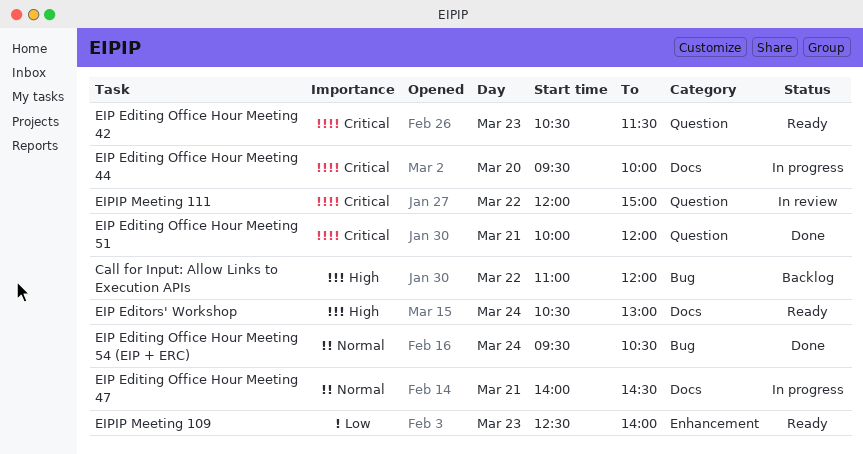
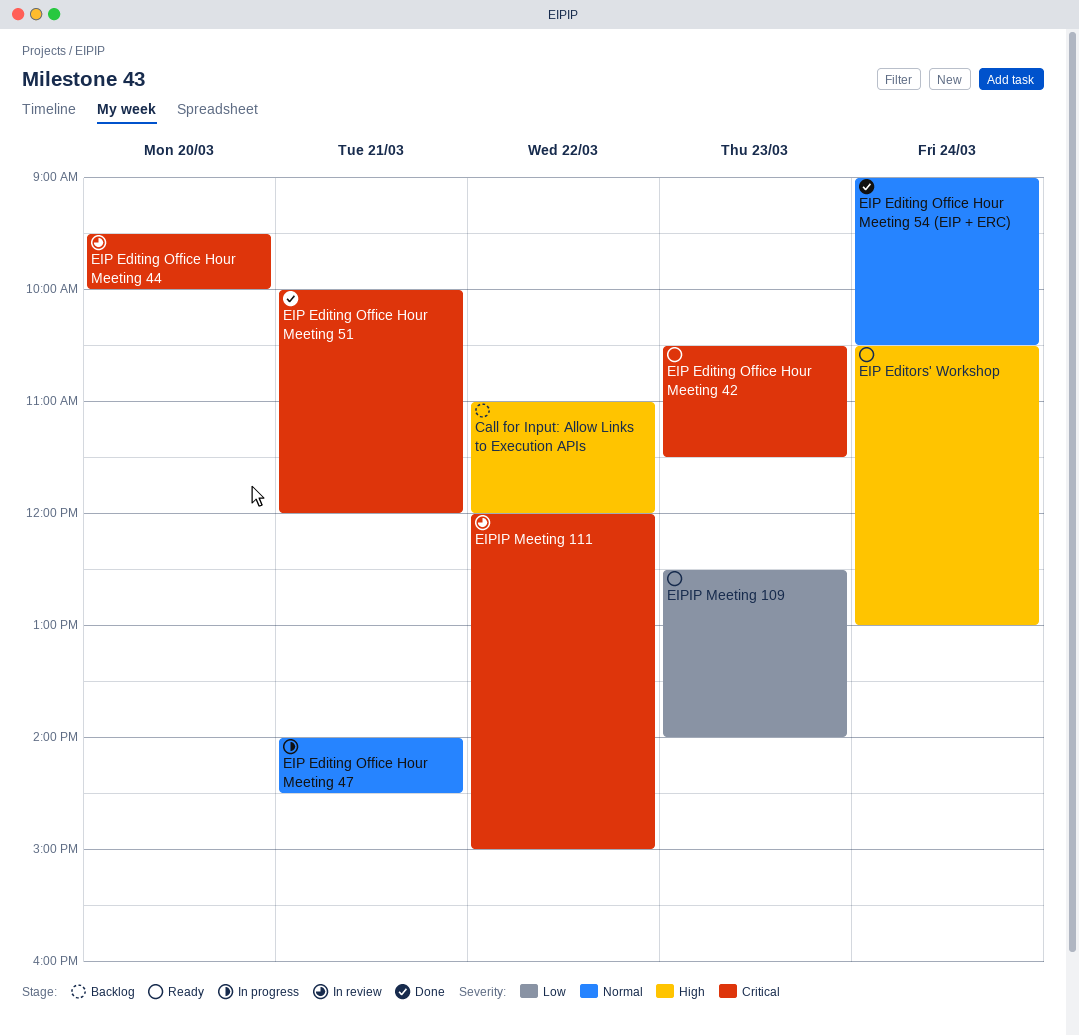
EIP Editing Office Hour Meeting 44, status: In progress -> In review
EIP Editing Office Hour Meeting 54 (EIP + ERC), begins: 09:30 -> 09:00

